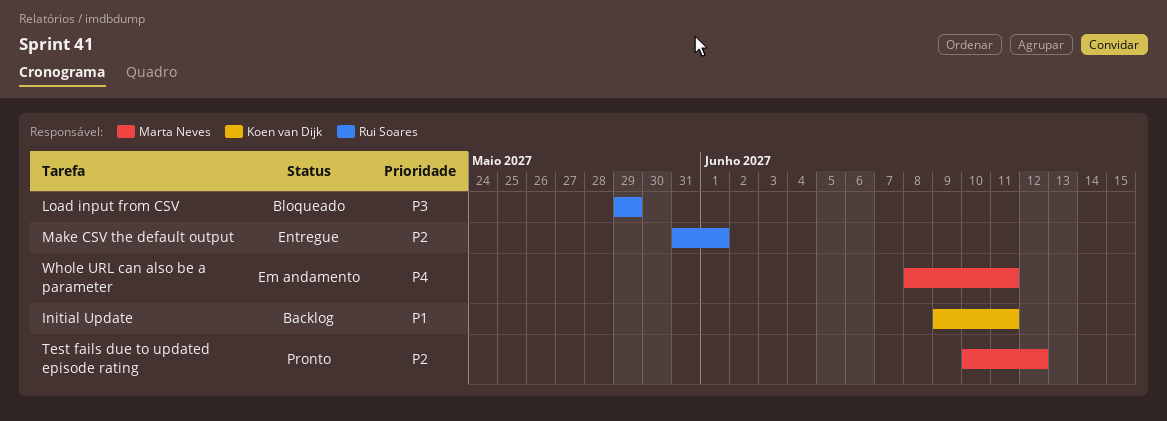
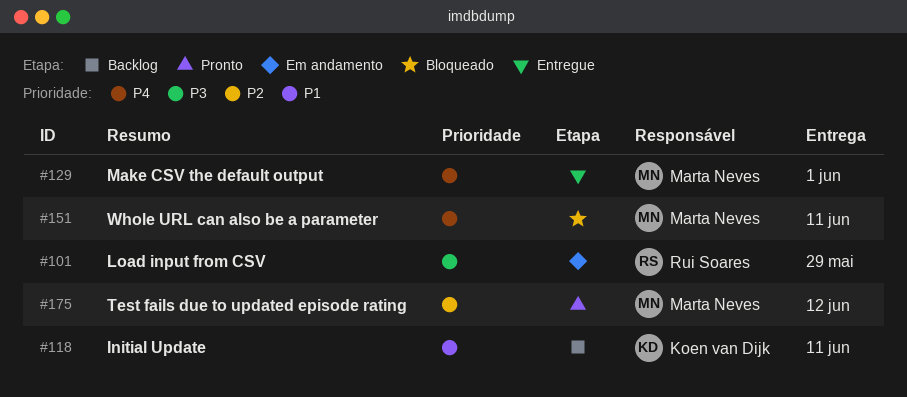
Load input from CSV, status: Bloqueado -> Em andamento
Make CSV the default output, owner: Rui Soares -> Marta Neves
Make CSV the default output, priority: P2 -> P4
Whole URL can also be a parameter, status: Em andamento -> Bloqueado

